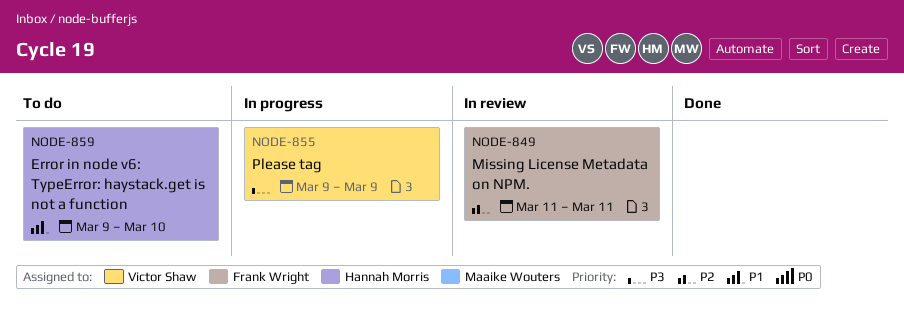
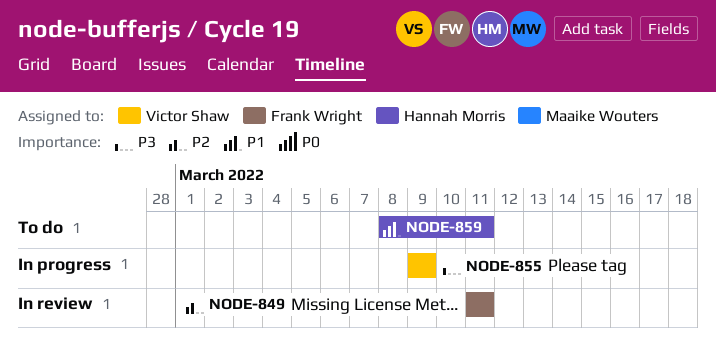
NODE-859, start: Mar 9 -> Mar 8
NODE-859, due: Mar 10 -> Mar 11

